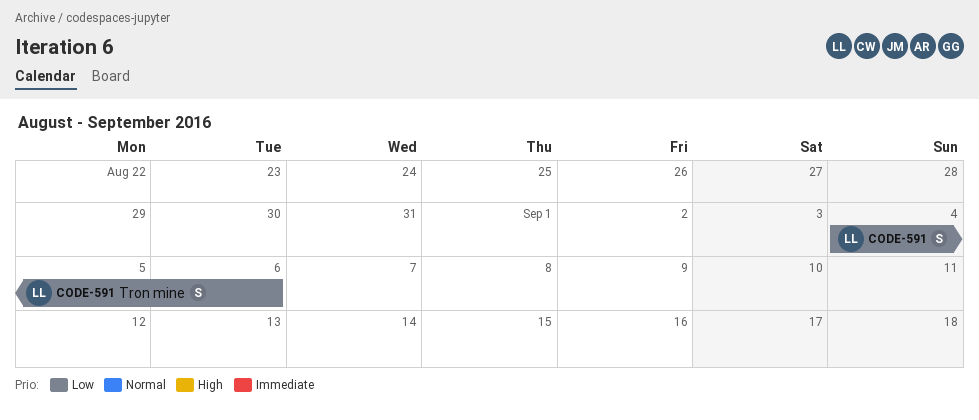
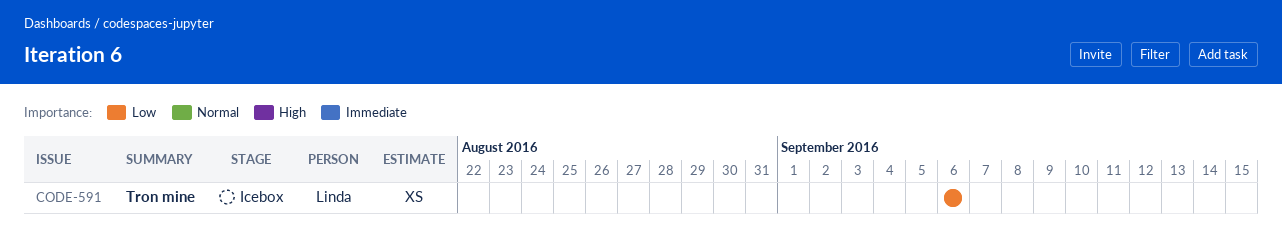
CODE-591, estimate: S -> XS
CODE-591, start: Sep 4 -> Sep 6

